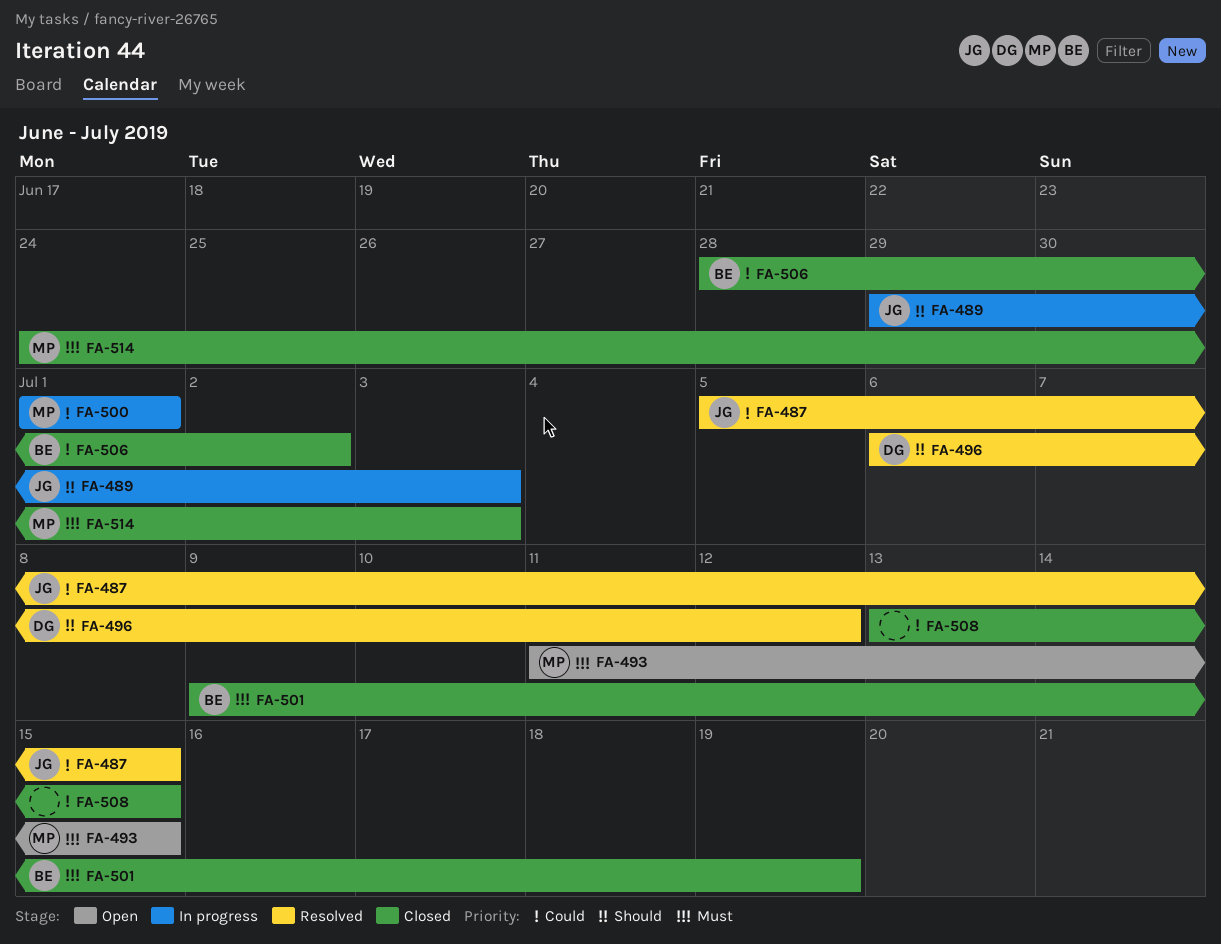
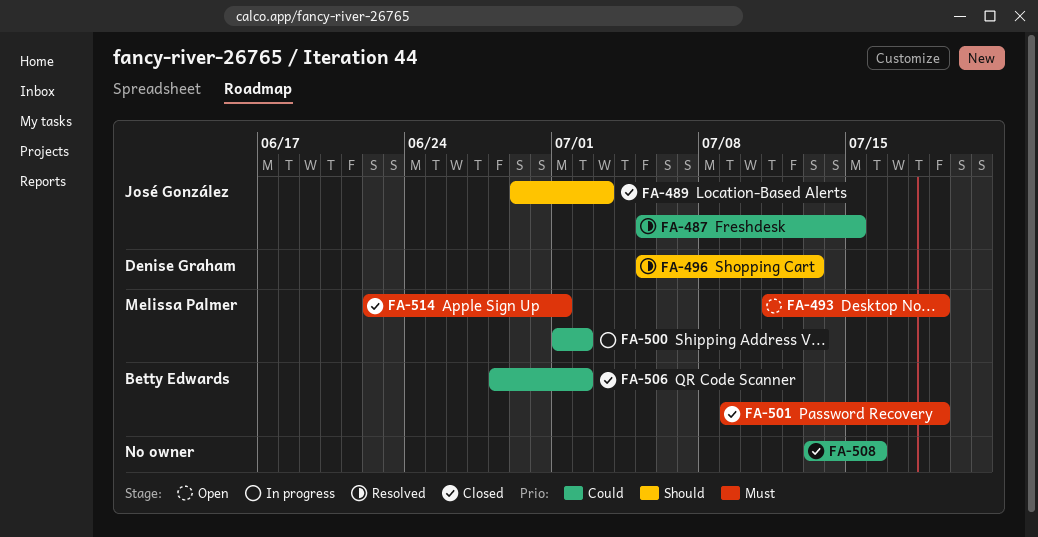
FA-489, status: In progress -> Closed
FA-493, due: Jul 15 -> Jul 19
FA-496, start: Jul 6 -> Jul 5
FA-496, due: Jul 12 -> Jul 13
FA-500, due: Jul 1 -> Jul 2
FA-508, due: Jul 15 -> Jul 16
FA-514, start: Jun 24 -> Jun 22
FA-514, due: Jul 3 -> Jul 1

